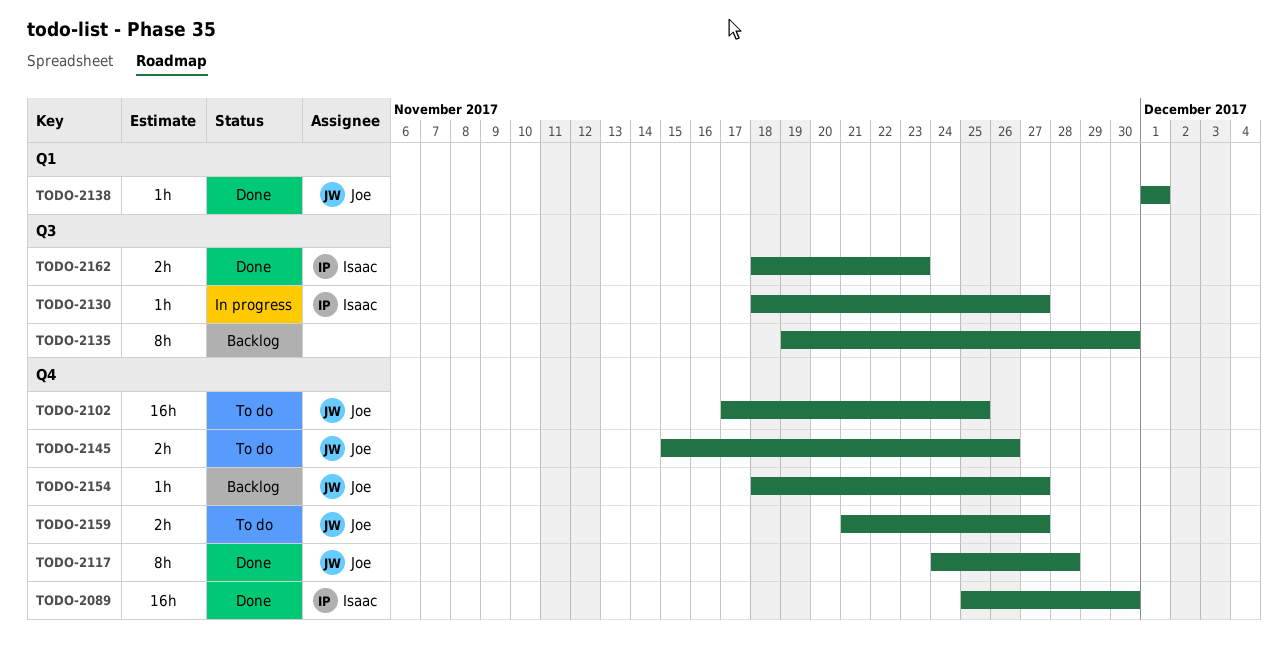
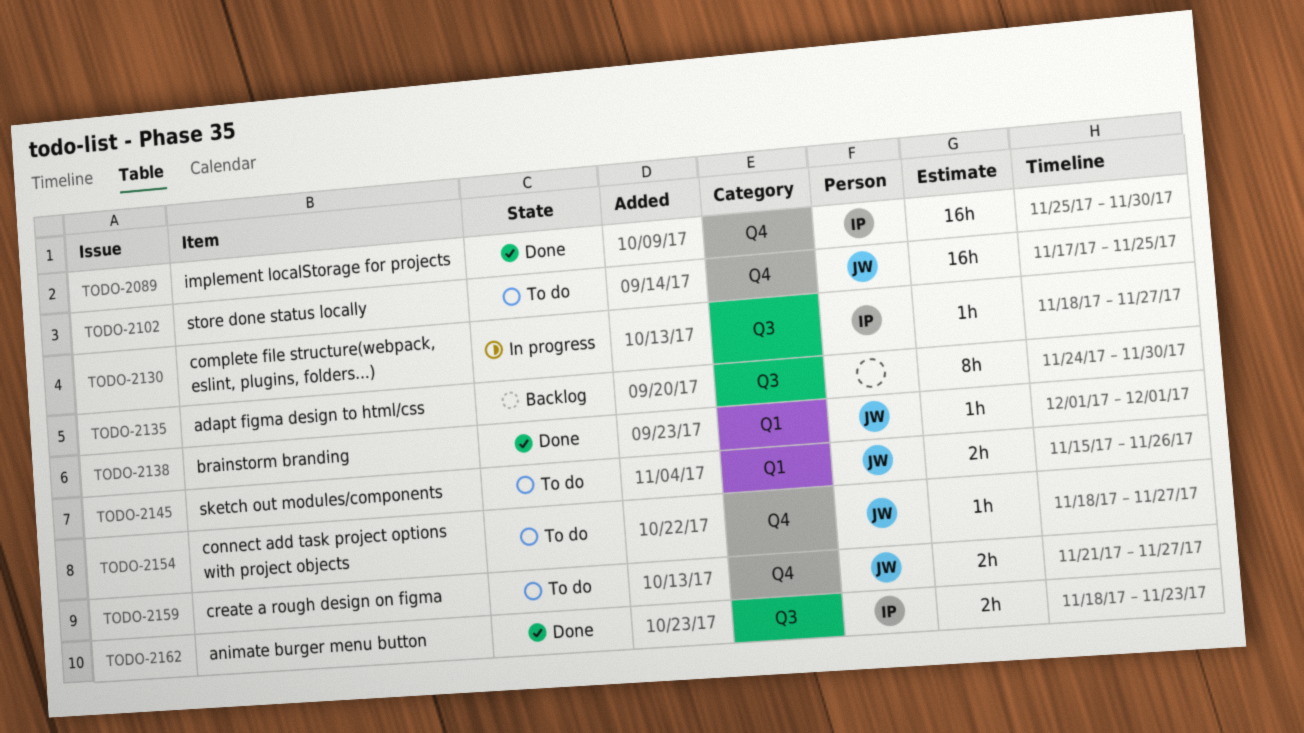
TODO-2117: present -> none
TODO-2135, start: Nov 19 -> Nov 24
TODO-2145, label: Q4 -> Q1
TODO-2154, status: Backlog -> To do

